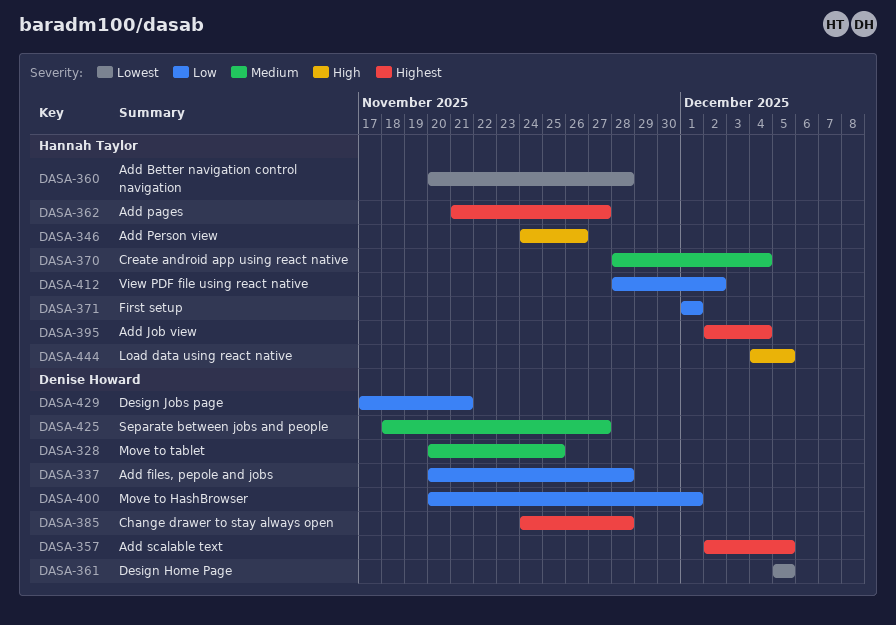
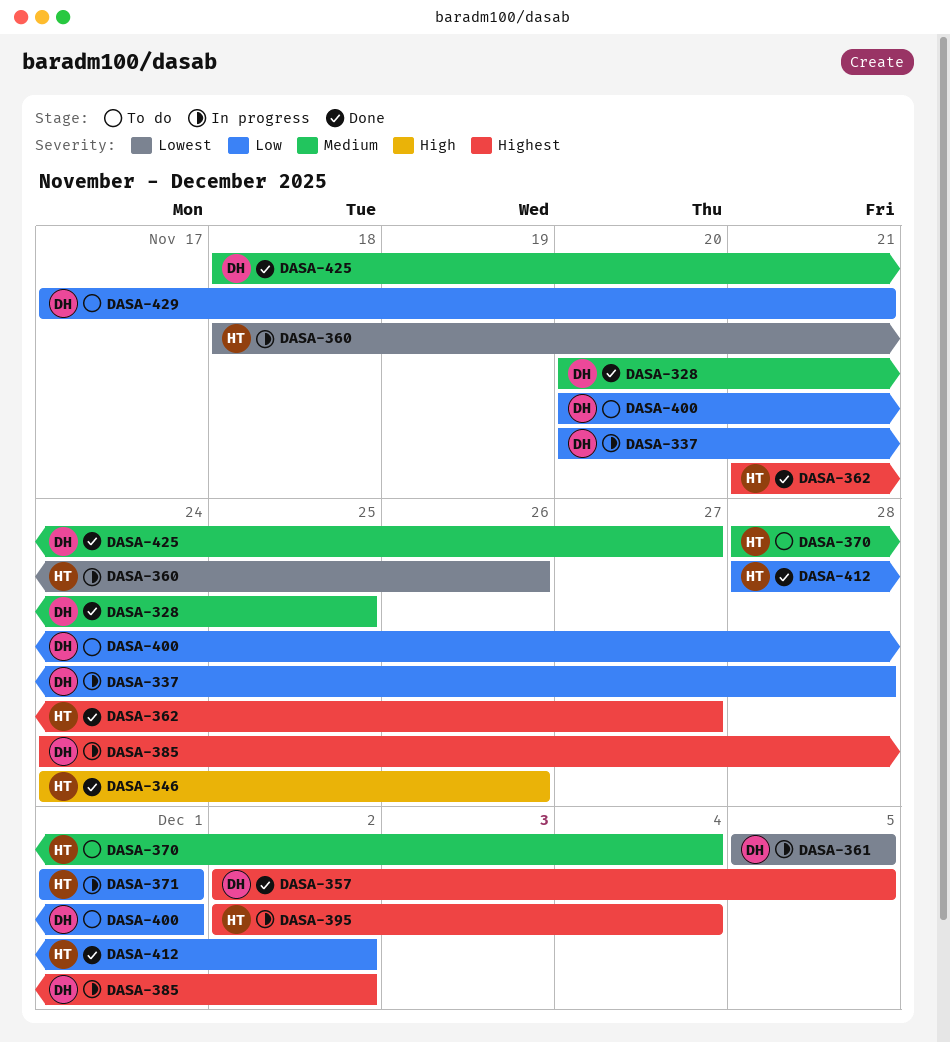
DASA-360, start: Nov 20 -> Nov 18
DASA-360, due: Nov 28 -> Nov 26
DASA-385, due: Nov 28 -> Dec 2
DASA-444: present -> none

